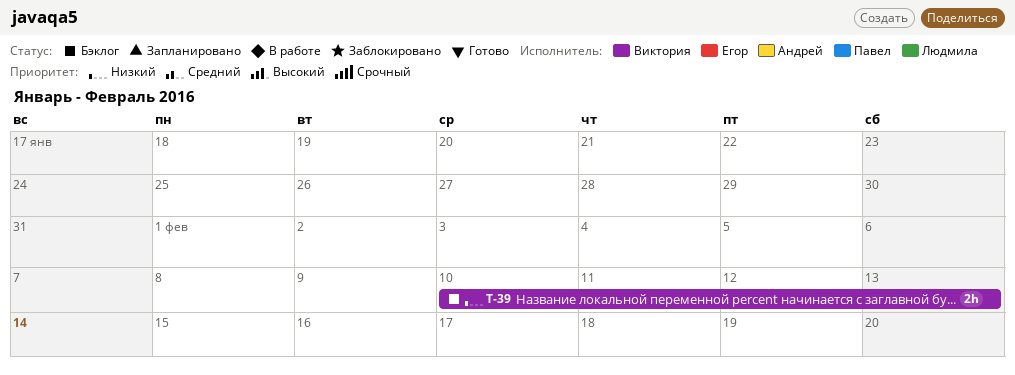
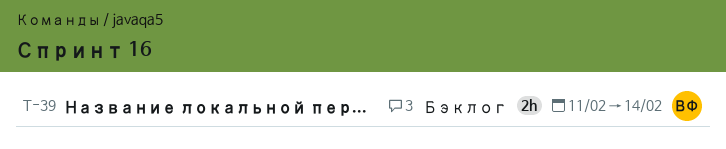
T-39, start: Feb 10 -> Feb 11
T-39, due: Feb 13 -> Feb 14

